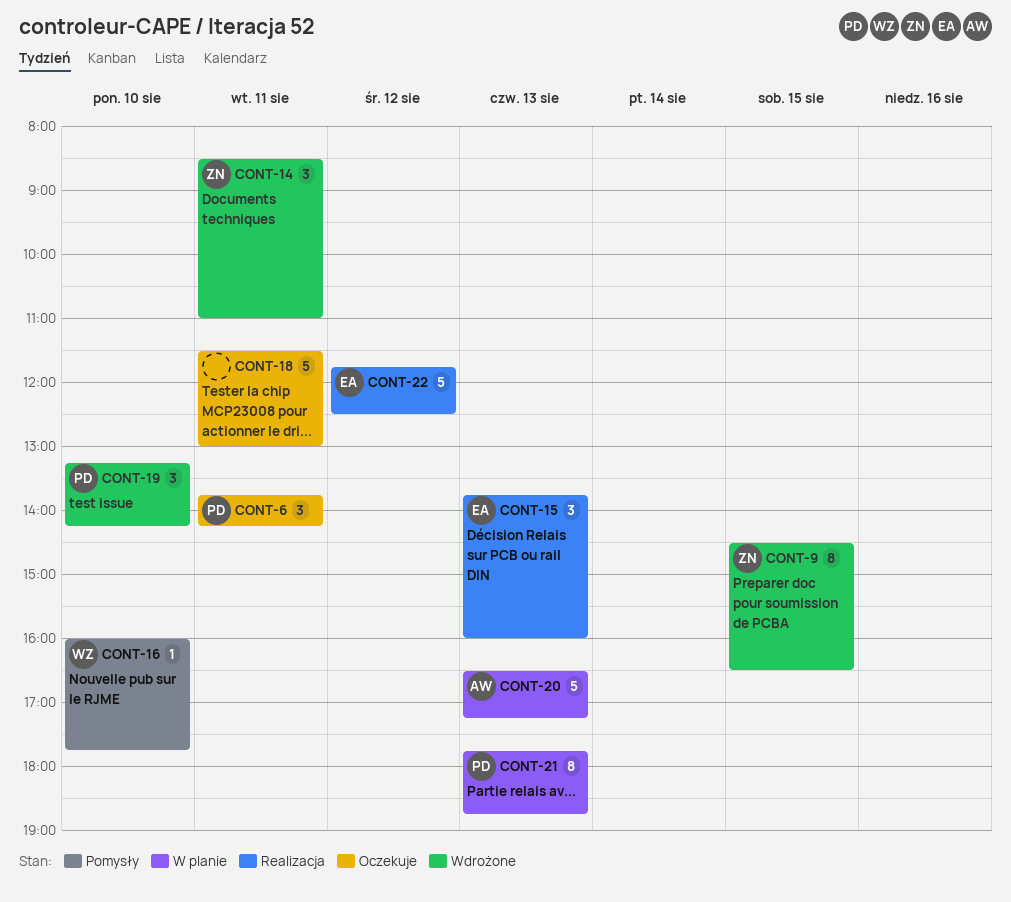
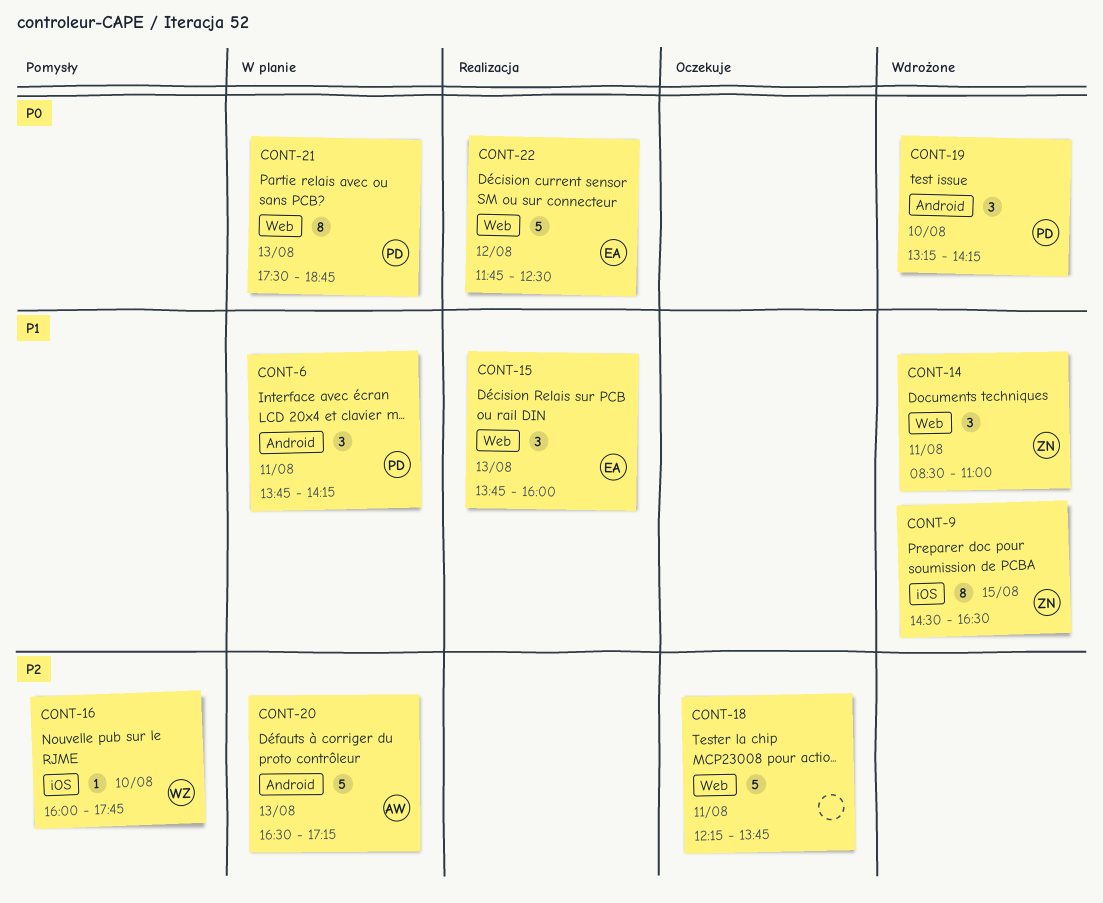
CONT-6, status: Oczekuje -> W planie
CONT-18, begins: 11:30 -> 12:15
CONT-18, ends: 13:00 -> 13:45
CONT-21, begins: 17:45 -> 17:30

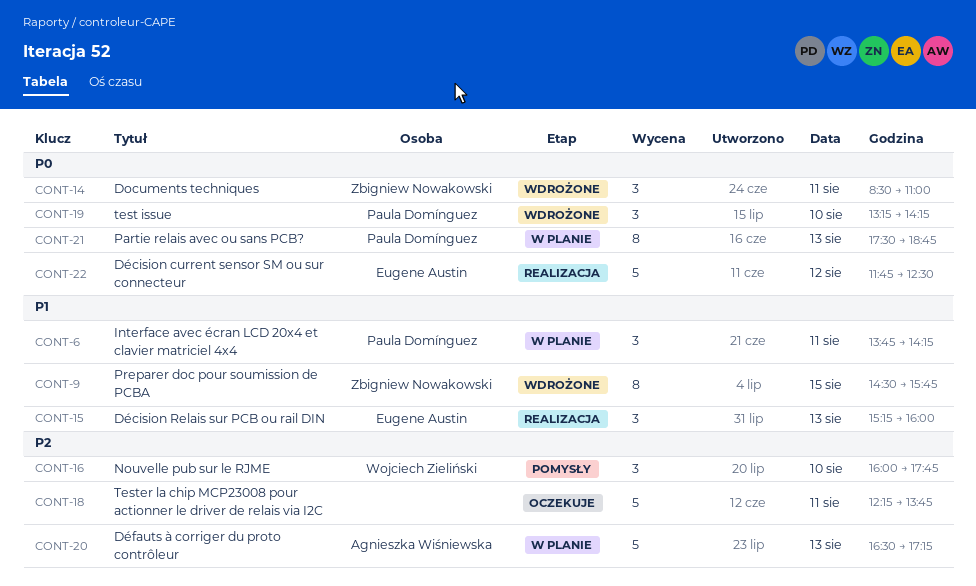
CONT-9, ends: 16:30 -> 15:45
CONT-14, priority: P1 -> P0
CONT-15, begins: 13:45 -> 15:15
CONT-16, estimate: 1 -> 3

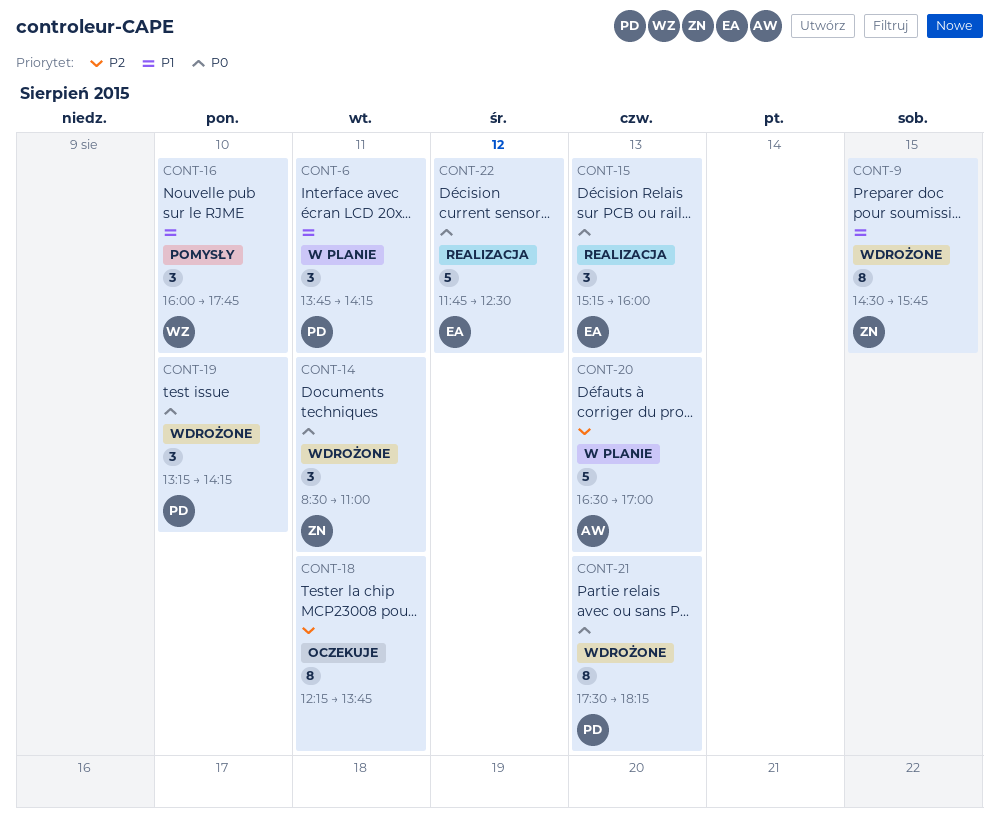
CONT-15, priority: P1 -> P0
CONT-16, priority: P2 -> P1
CONT-18, estimate: 5 -> 8
CONT-20, ends: 17:15 -> 17:00
CONT-21, status: W planie -> Wdrożone
CONT-21, ends: 18:45 -> 18:15

